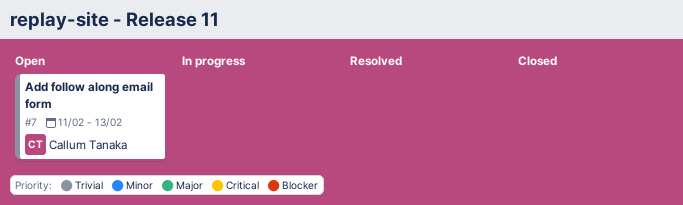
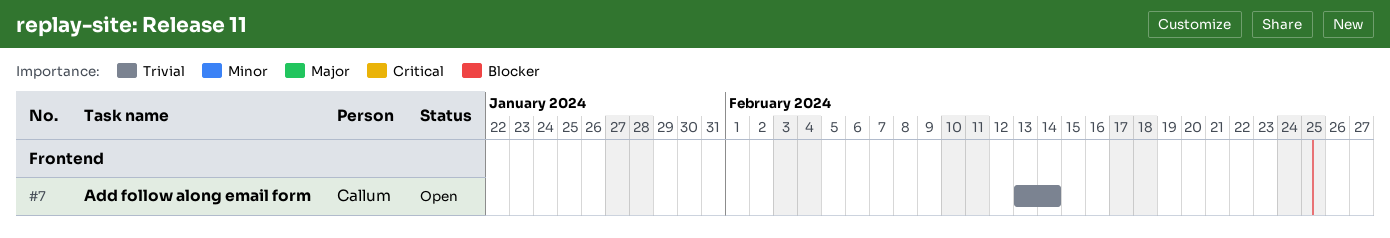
#7, start: Feb 11 -> Feb 13
#7, due: Feb 13 -> Feb 14

